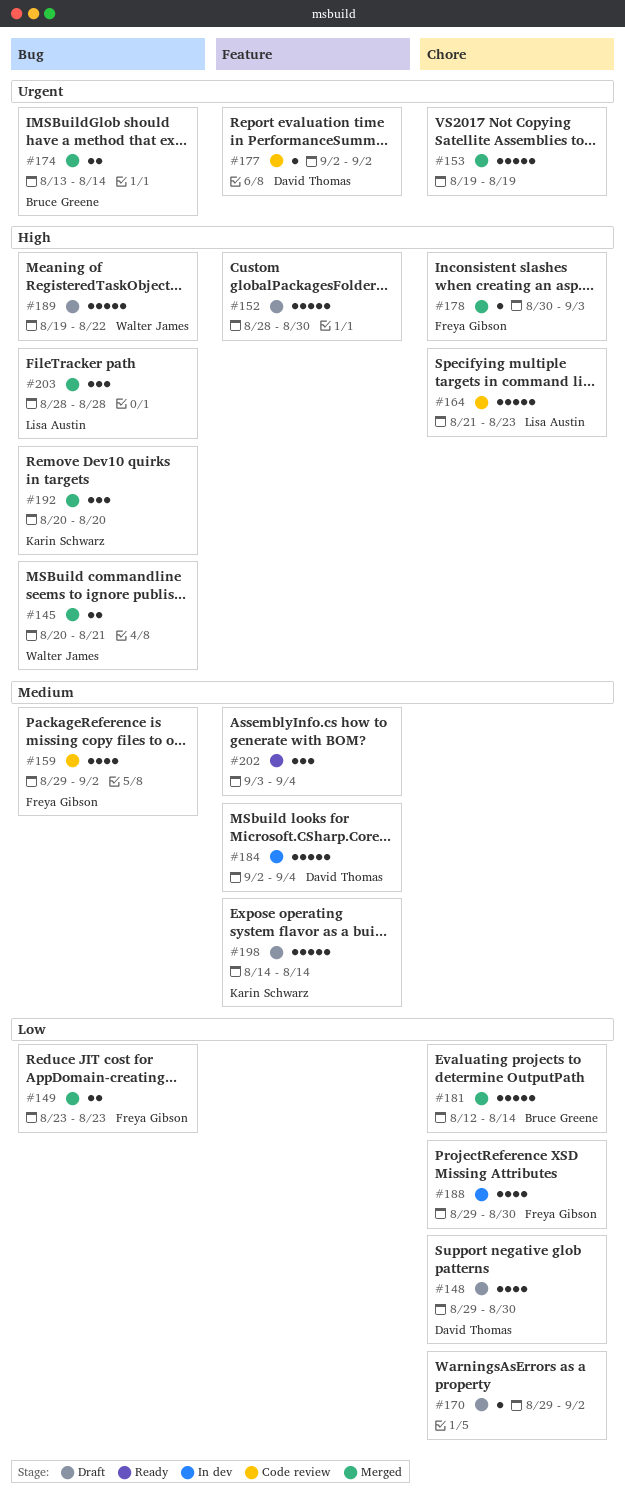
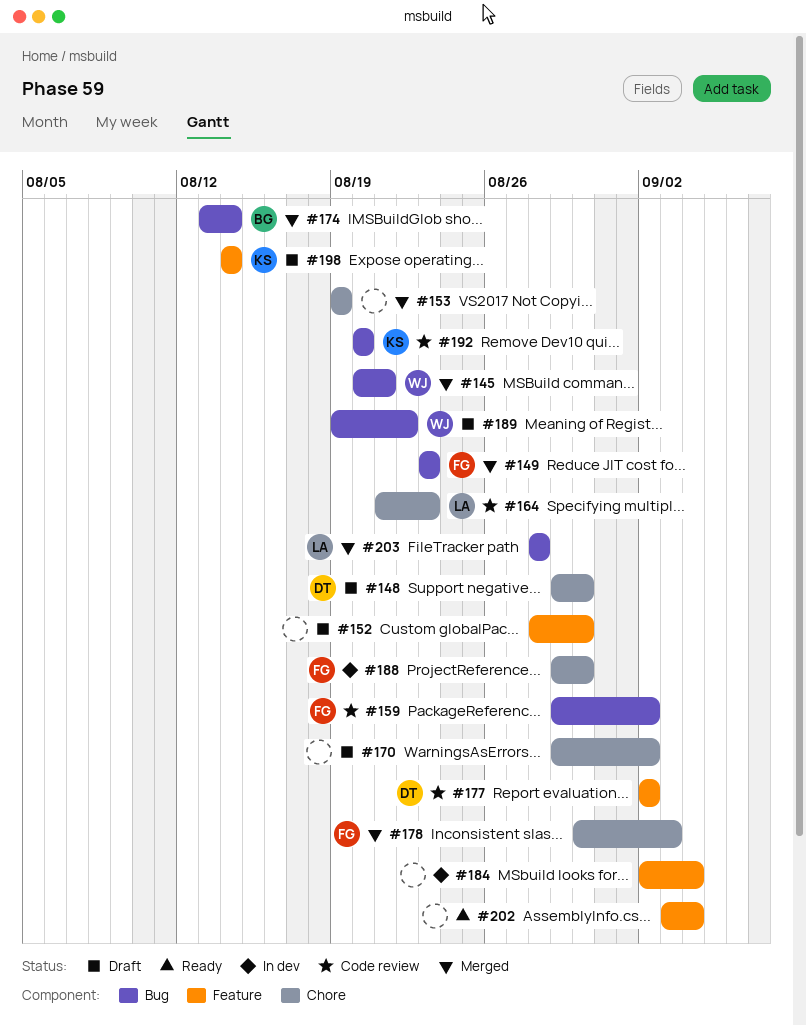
#181: present -> none
#184, owner: David Thomas -> none
#192, status: Merged -> Code review

